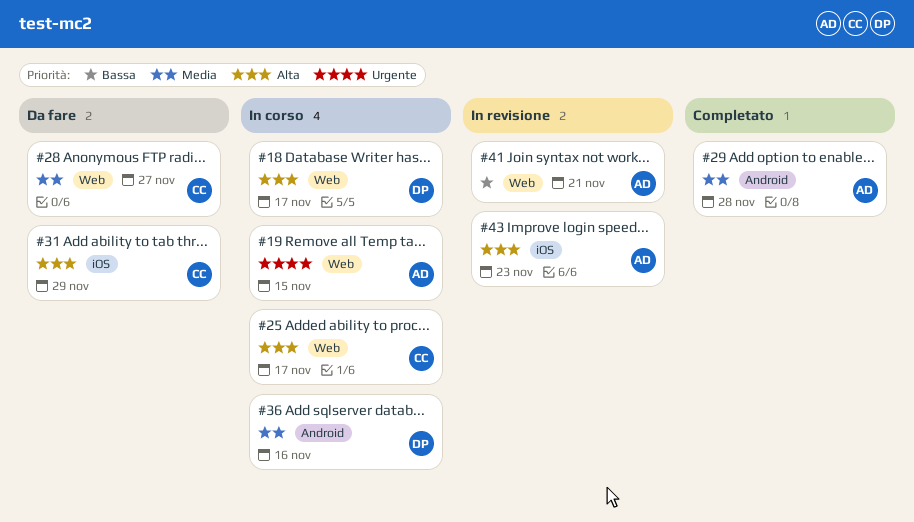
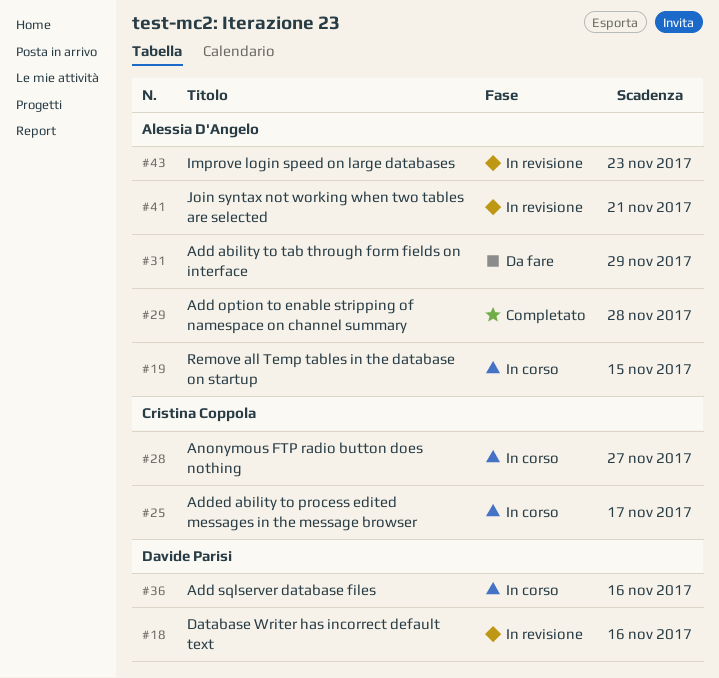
#18, status: In corso -> In revisione
#18, due: Nov 17 -> Nov 16
#28, status: Da fare -> In corso
#31, owner: Cristina Coppola -> Alessia D'Angelo

